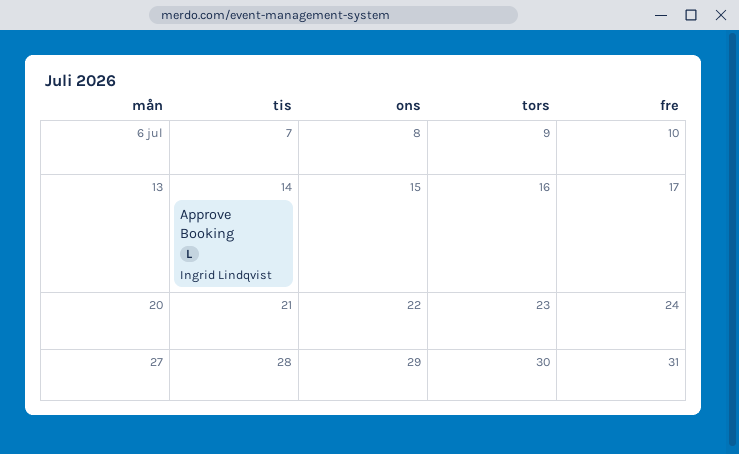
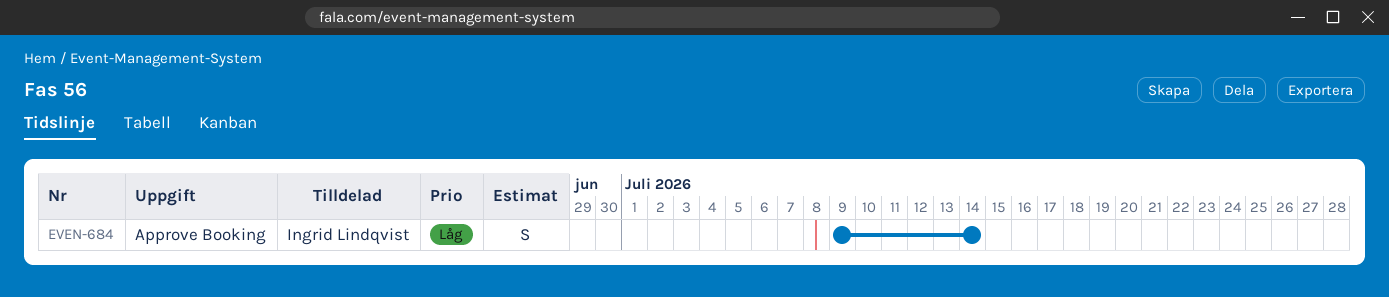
Approve Booking, estimate: L -> S

